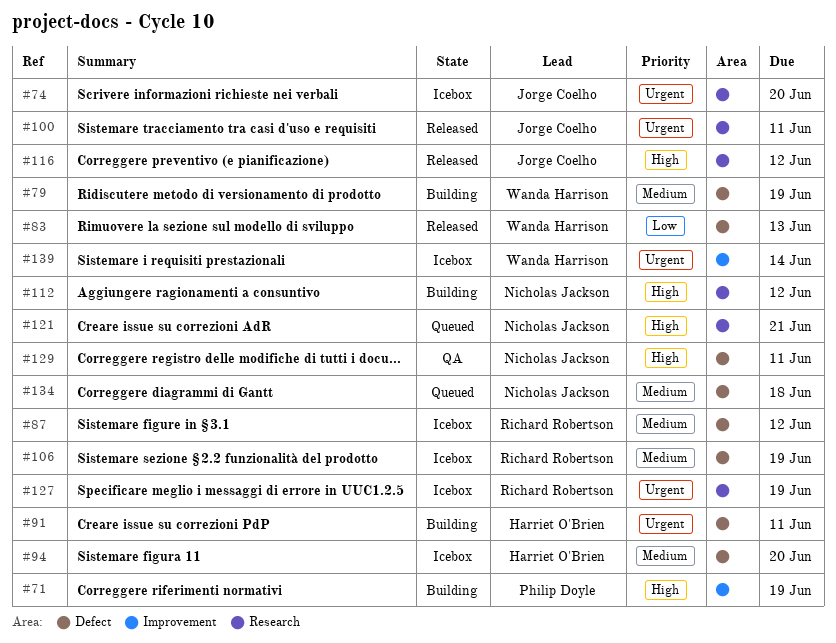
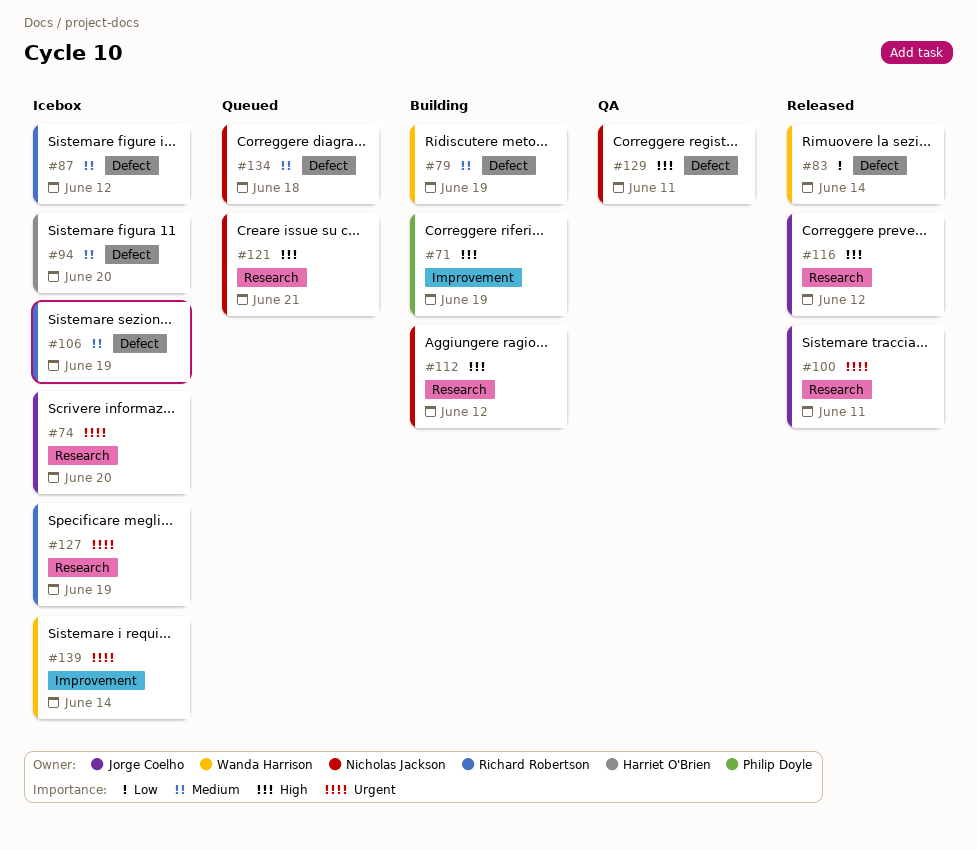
#83, due: Jun 13 -> Jun 14
#91: present -> none

